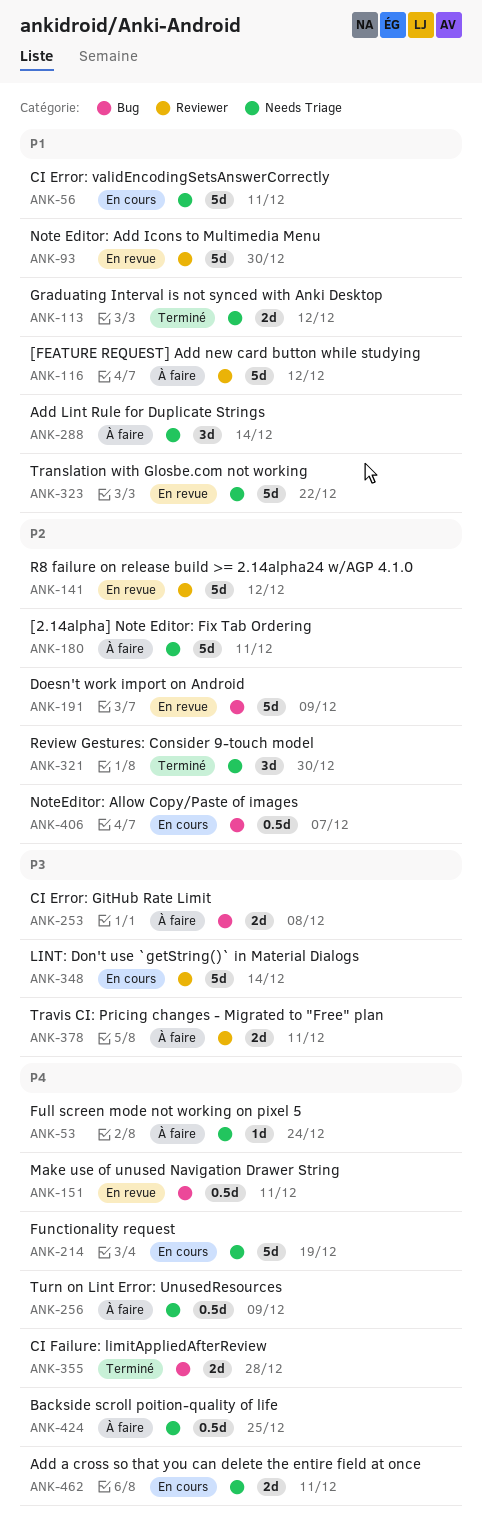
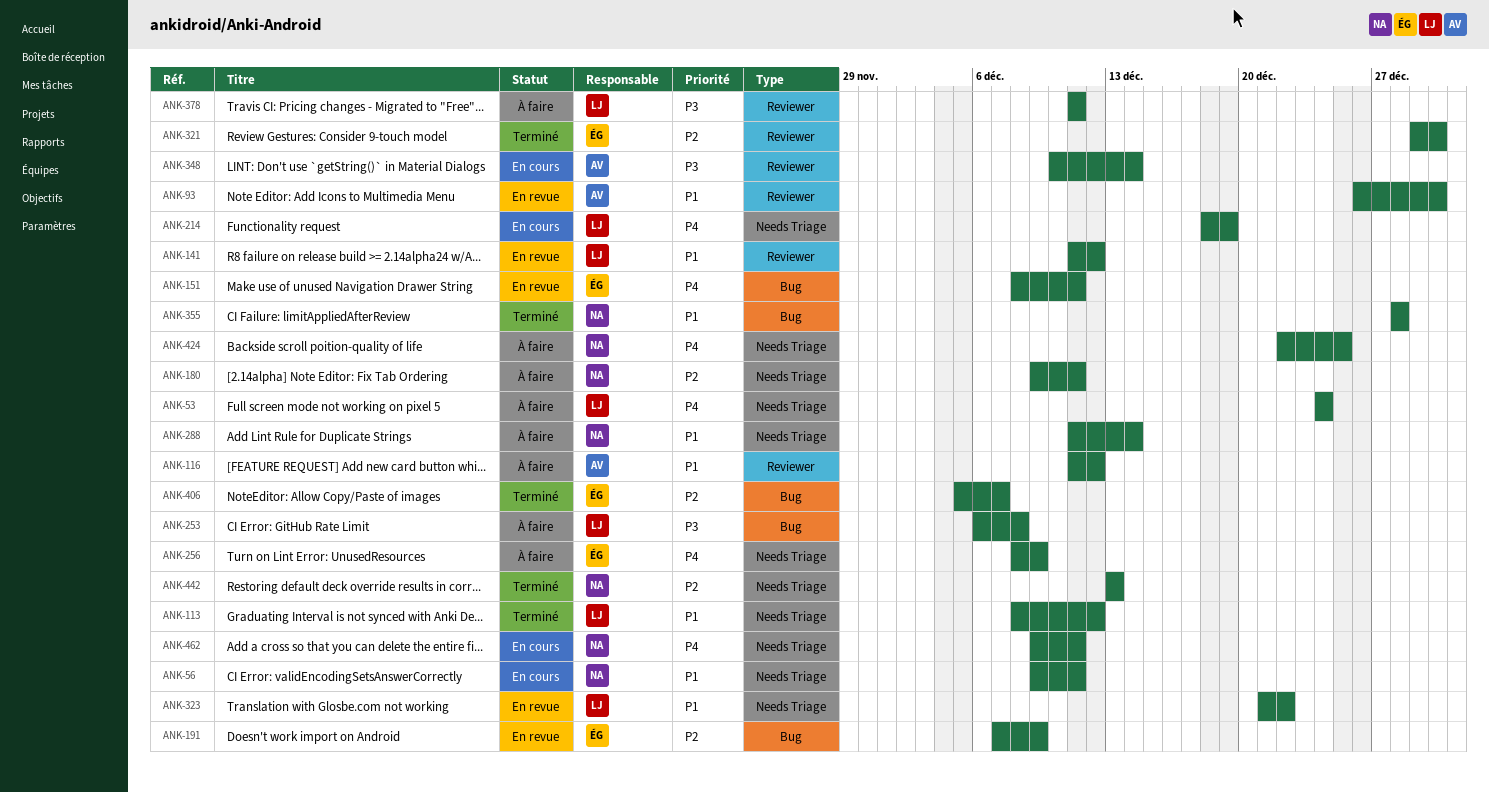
ANK-141, priority: P2 -> P1
ANK-321, label: Needs Triage -> Reviewer
ANK-355, priority: P4 -> P1
ANK-406, status: En cours -> Terminé
ANK-442: none -> present

